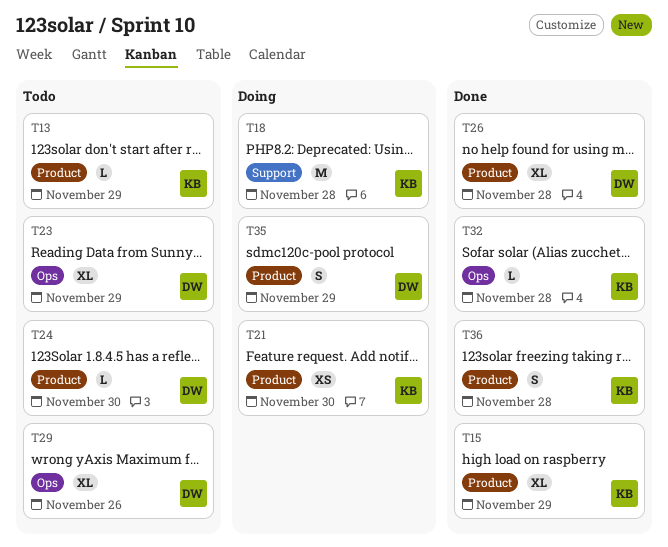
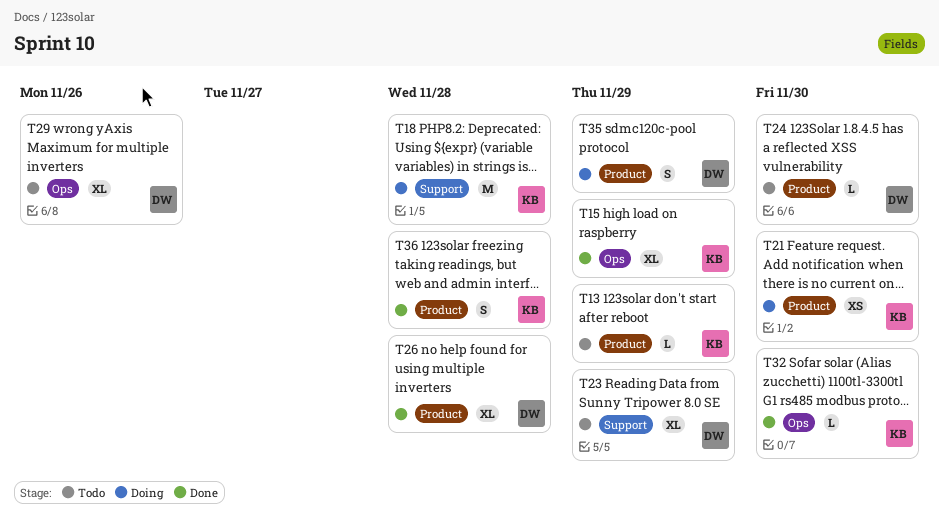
T15, label: Product -> Ops
T23, label: Ops -> Support
T32, due: Nov 28 -> Nov 30

